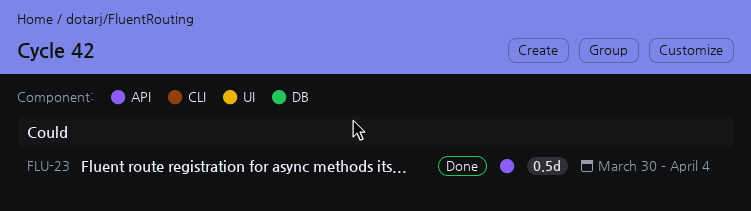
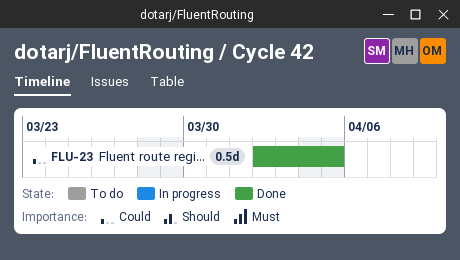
FLU-23, start: Mar 30 -> Apr 2
FLU-23, due: Apr 4 -> Apr 5

